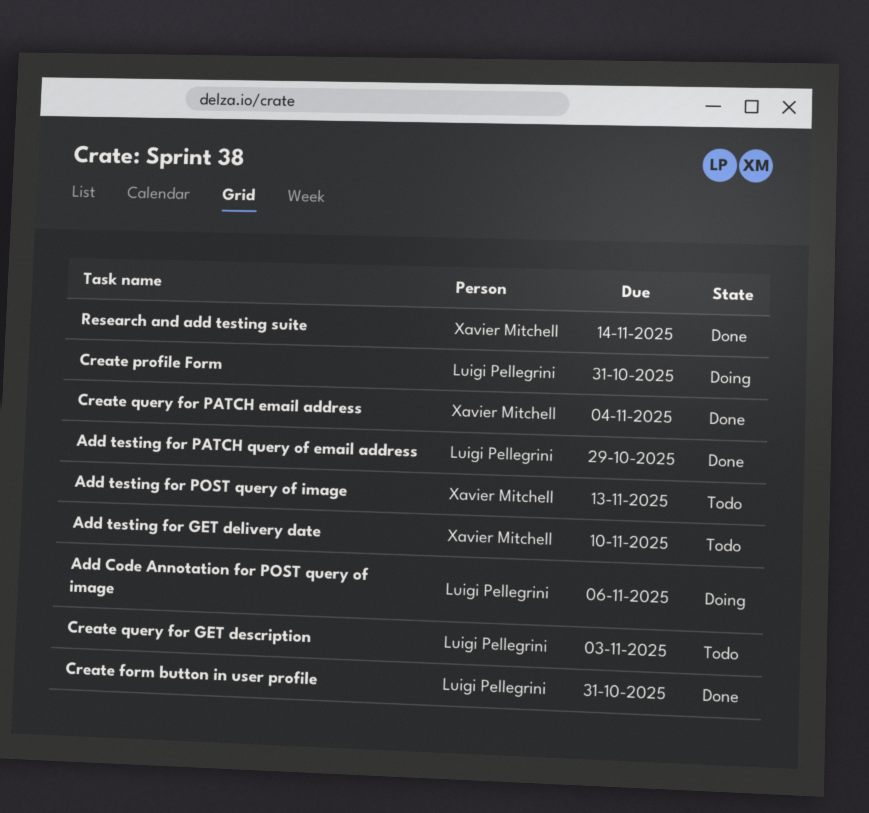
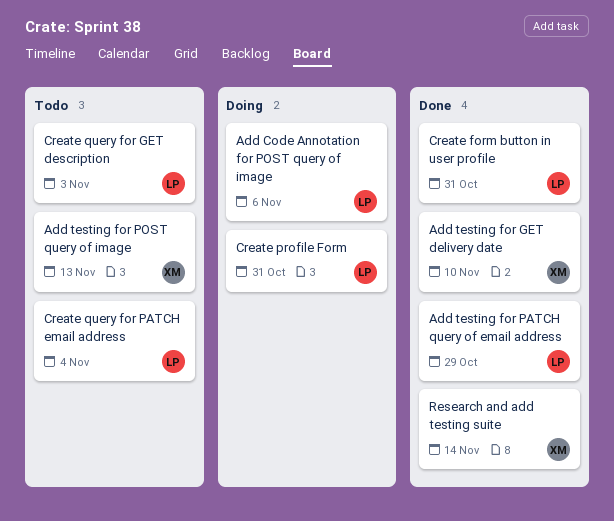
Add testing for GET delivery date, status: Todo -> Done
Create query for PATCH email address, status: Done -> Todo
Create query for PATCH email address, owner: Xavier Mitchell -> Luigi Pellegrini

